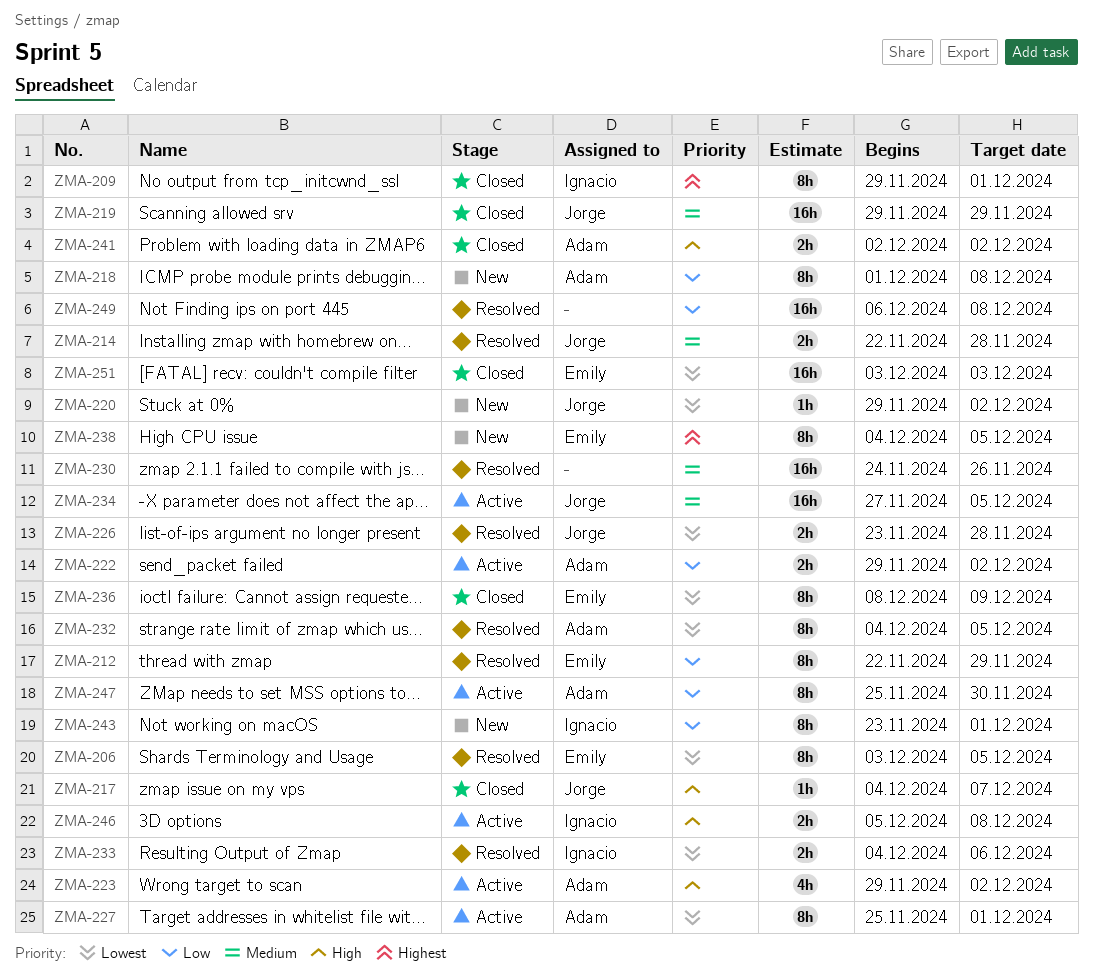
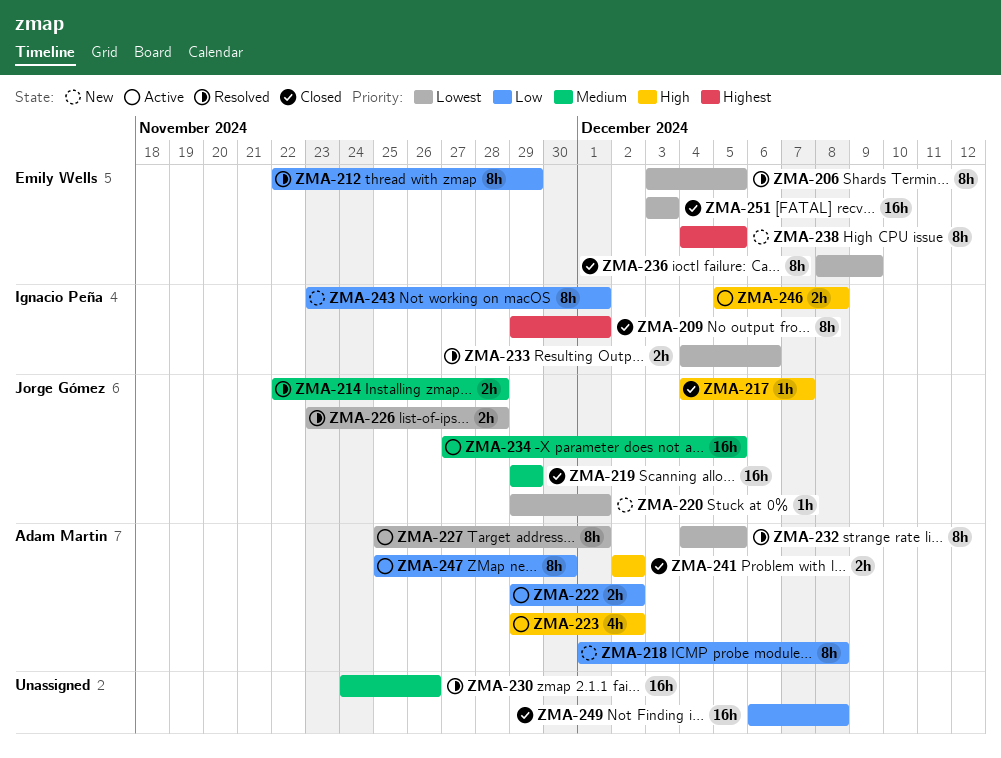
ZMA-220, due: Dec 2 -> Dec 1
ZMA-249, status: Resolved -> Closed

